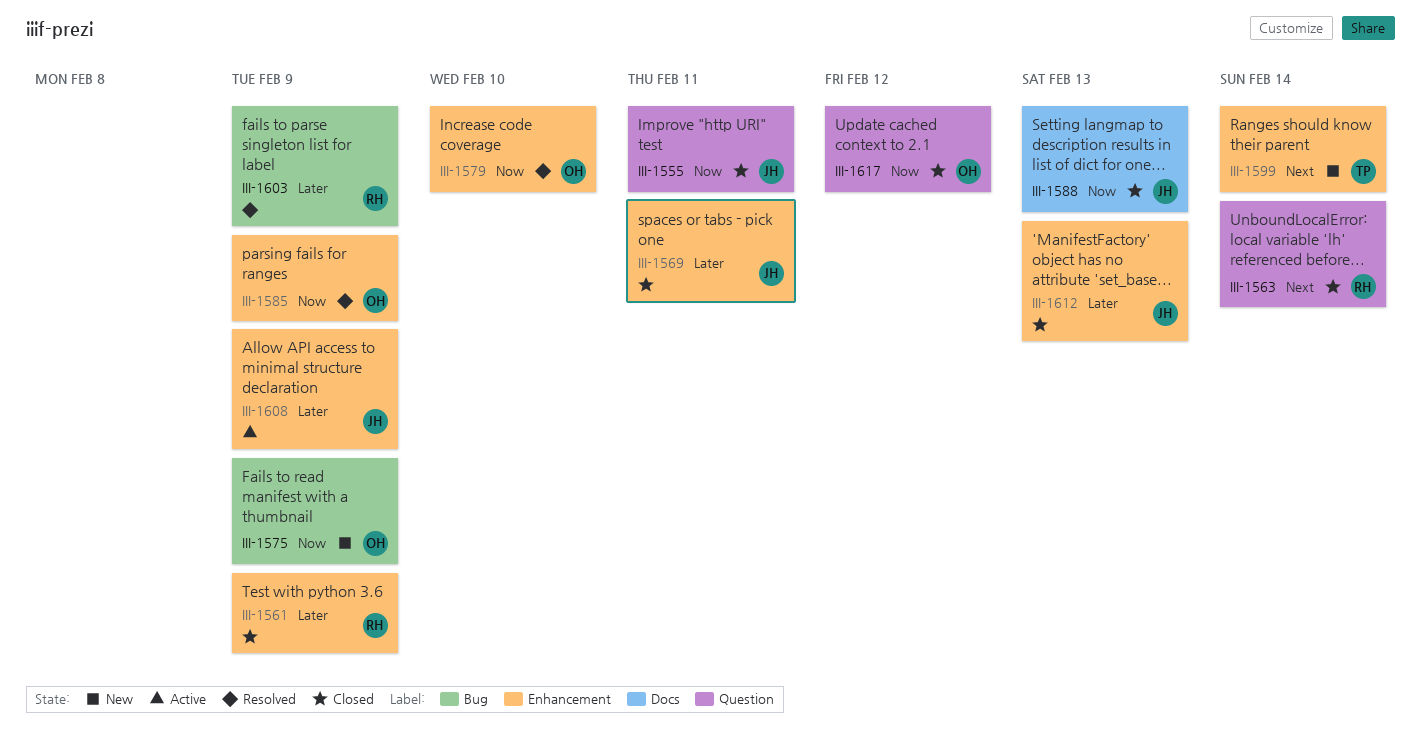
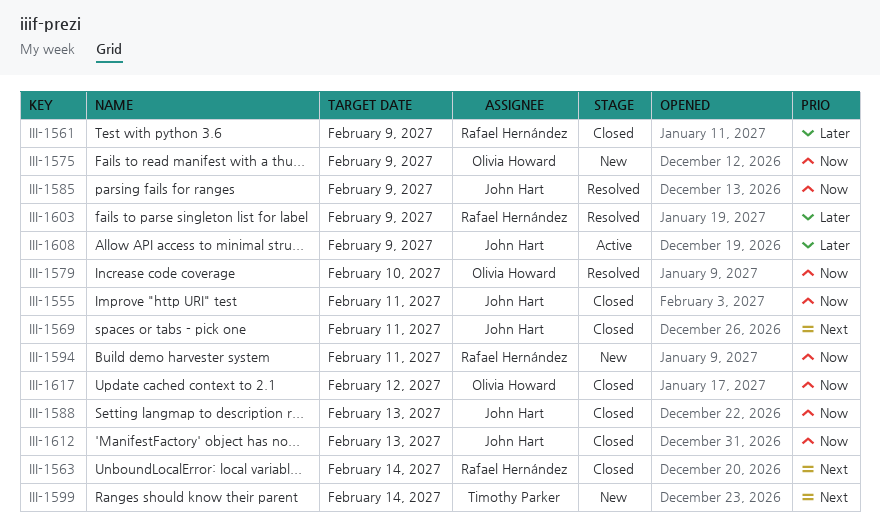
III-1569, priority: Later -> Next
III-1585, owner: Olivia Howard -> John Hart
III-1594: none -> present
III-1612, priority: Later -> Now

